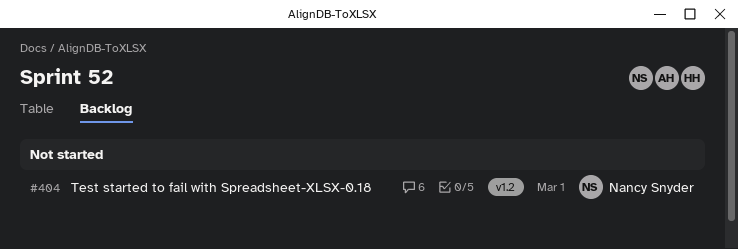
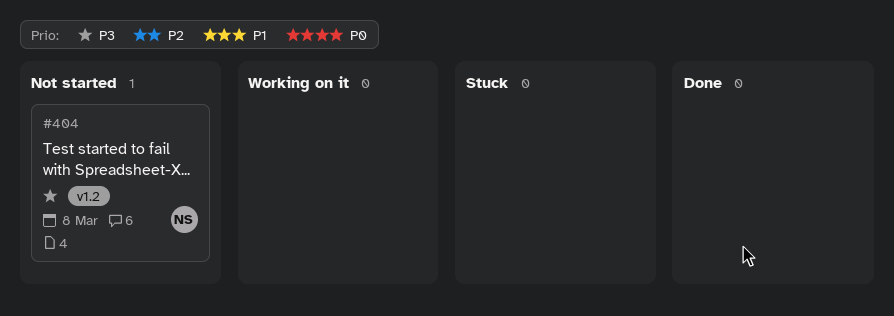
#404, due: Mar 1 -> Mar 8

